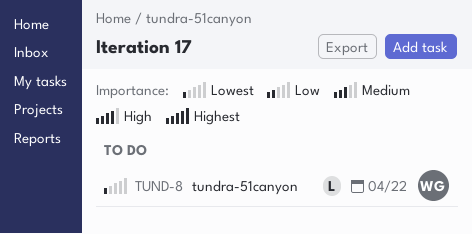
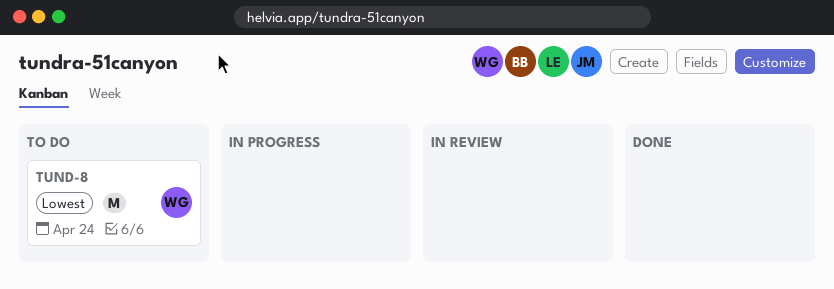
TUND-8, estimate: L -> M
TUND-8, due: Apr 22 -> Apr 24

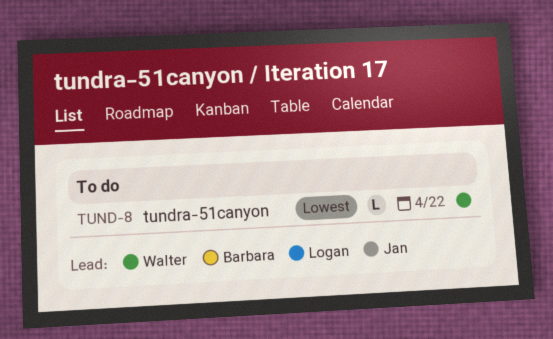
TUND-8, estimate: M -> L
TUND-8, due: Apr 24 -> Apr 22

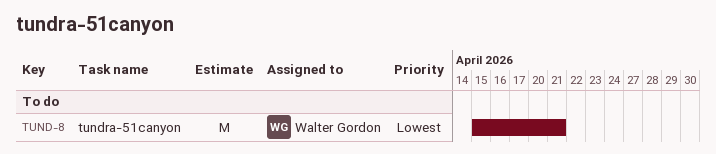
TUND-8, estimate: L -> M
TUND-8, due: Apr 22 -> Apr 21

